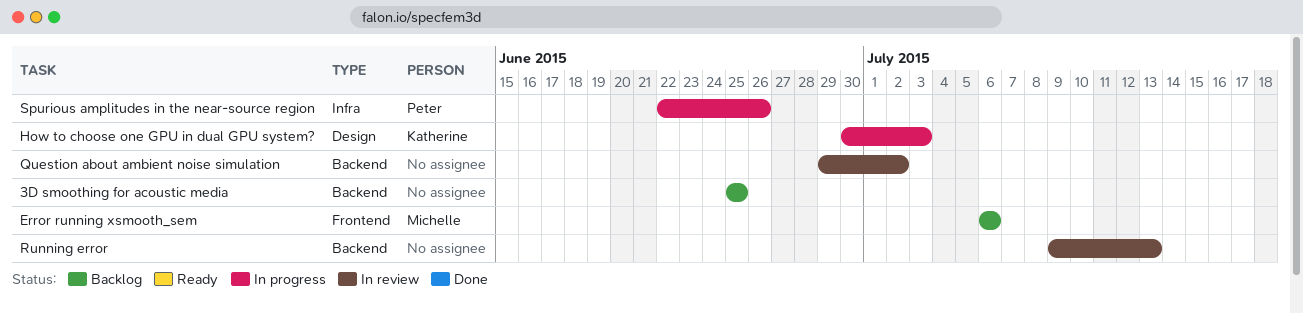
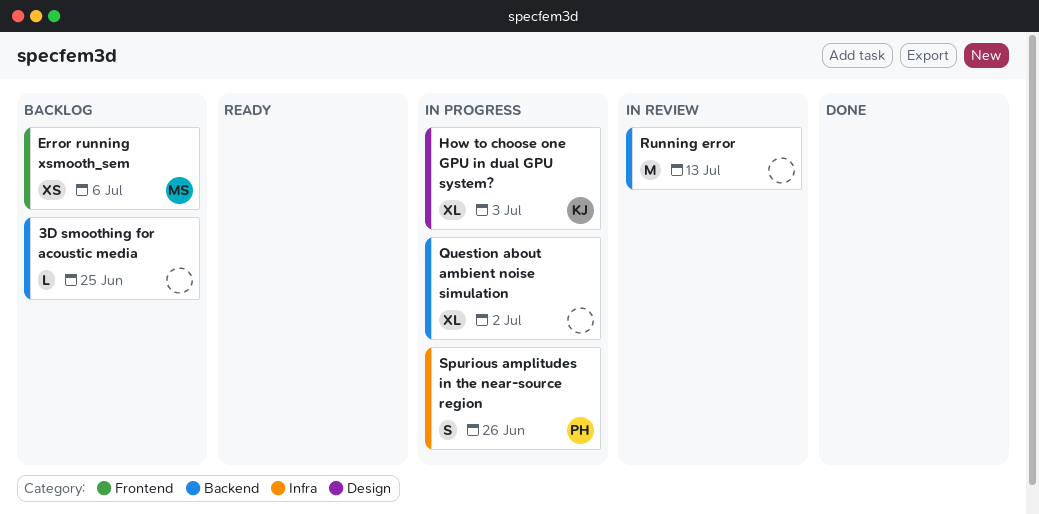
Question about ambient noise simulation, status: In review -> In progress

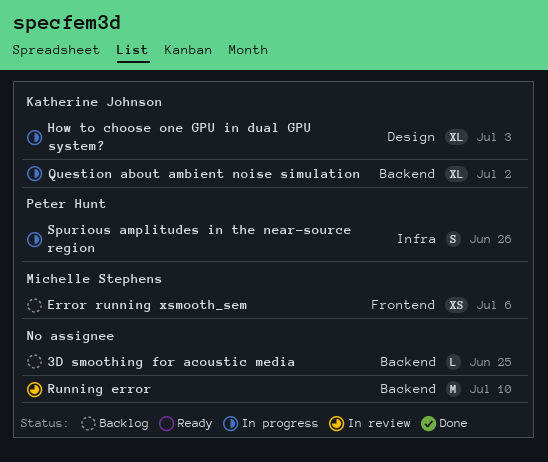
Question about ambient noise simulation, owner: none -> Katherine Johnson
Running error, due: Jul 13 -> Jul 10

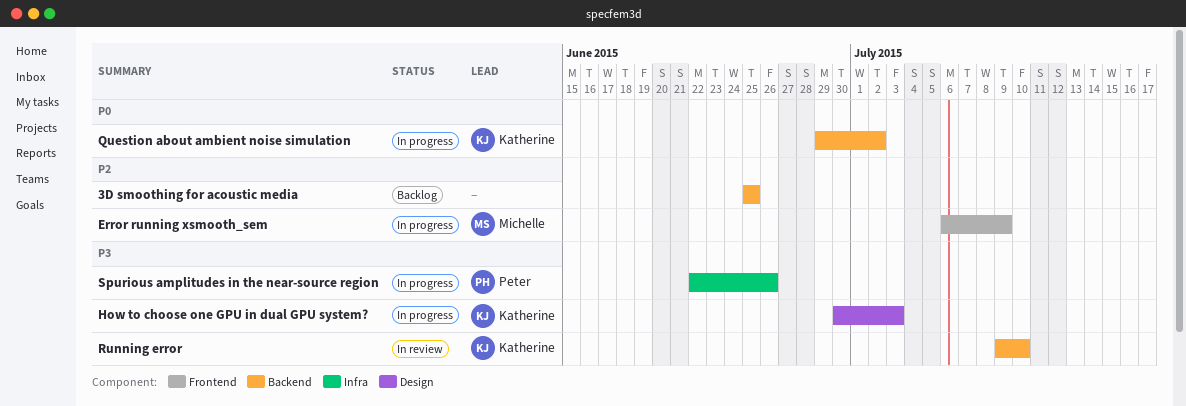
Error running xsmooth_sem, status: Backlog -> In progress
Error running xsmooth_sem, due: Jul 6 -> Jul 9
Running error, owner: none -> Katherine Johnson

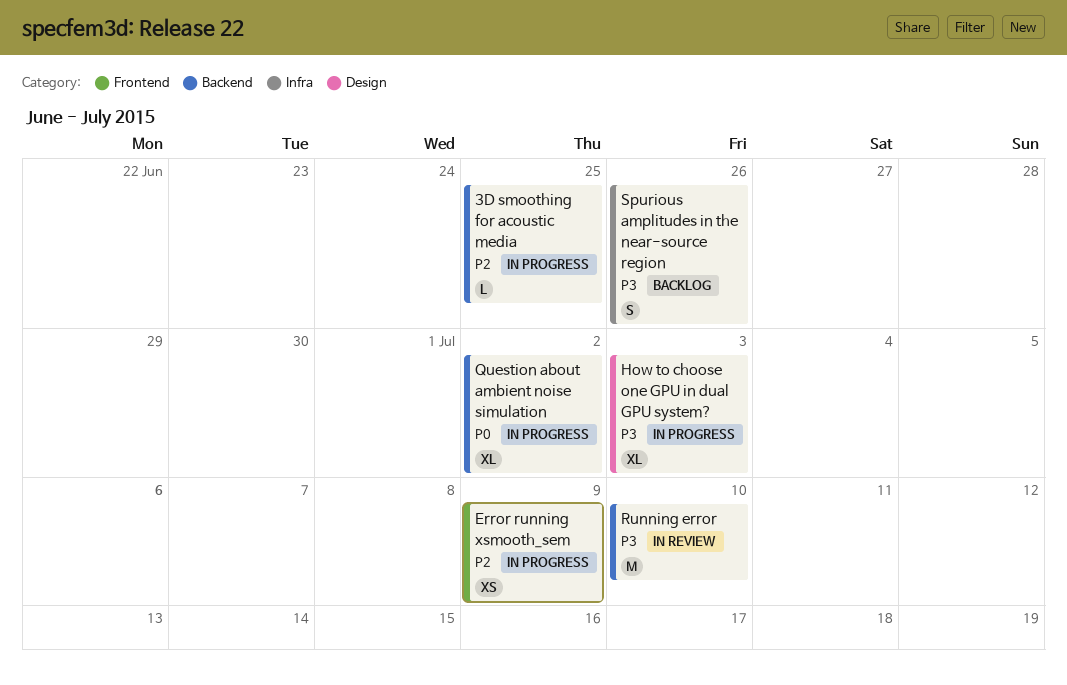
3D smoothing for acoustic media, status: Backlog -> In progress
Spurious amplitudes in the near-source region, status: In progress -> Backlog

